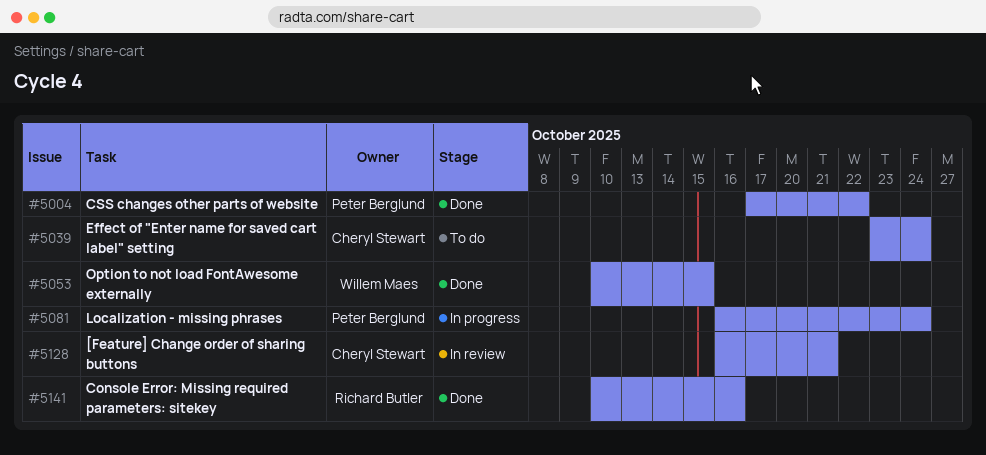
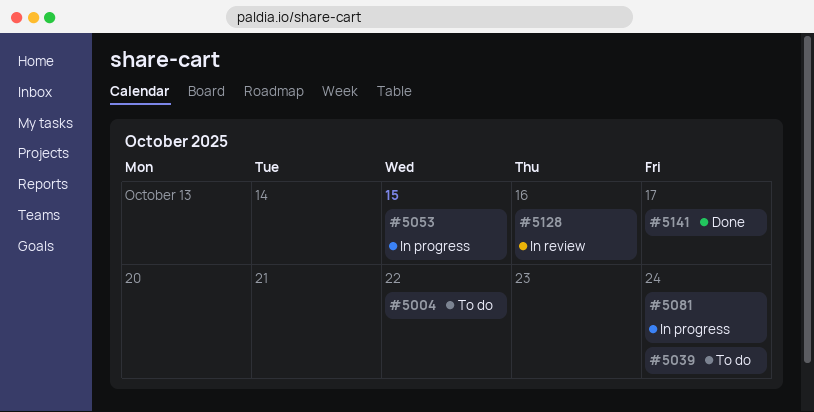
#5004, status: Done -> To do
#5053, status: Done -> In progress
#5128, due: Oct 21 -> Oct 16
#5141, due: Oct 16 -> Oct 17

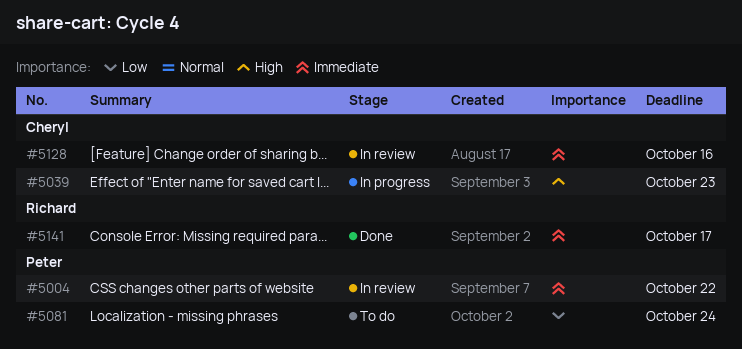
#5004, status: To do -> In review
#5039, status: To do -> In progress
#5039, due: Oct 24 -> Oct 23
#5053: present -> none
#5081, status: In progress -> To do

